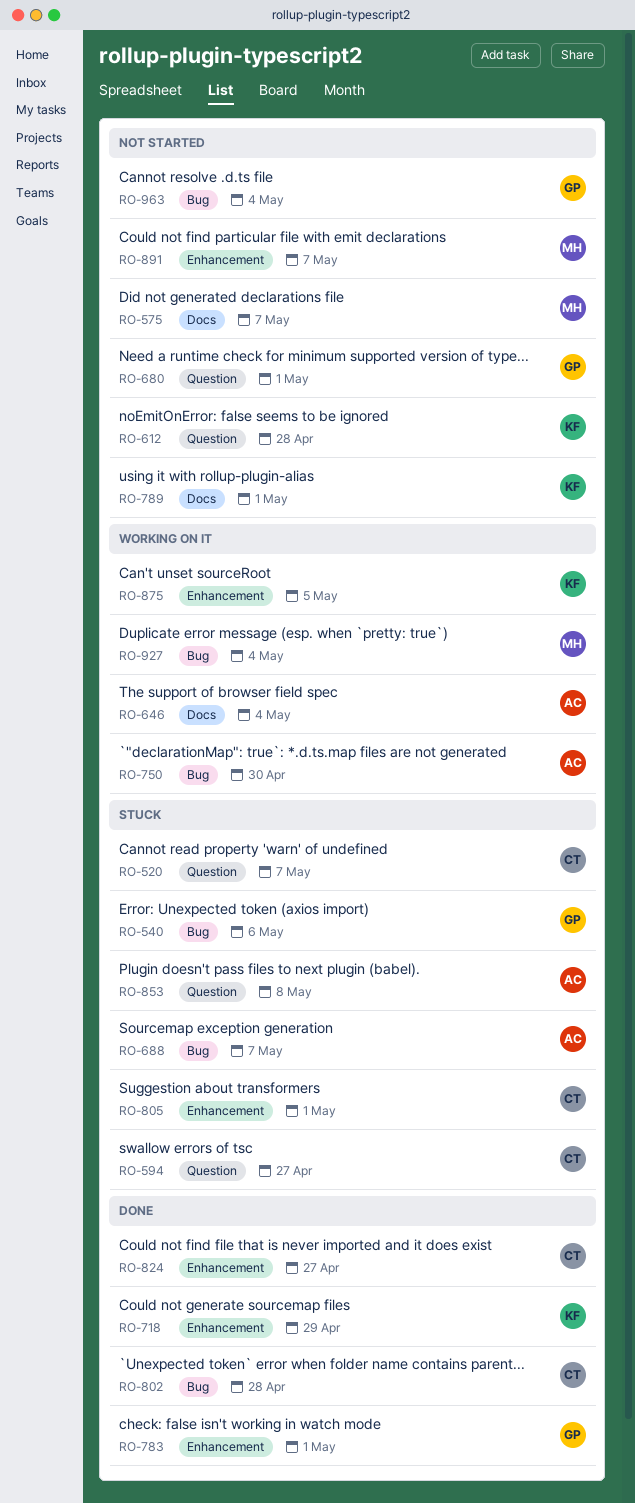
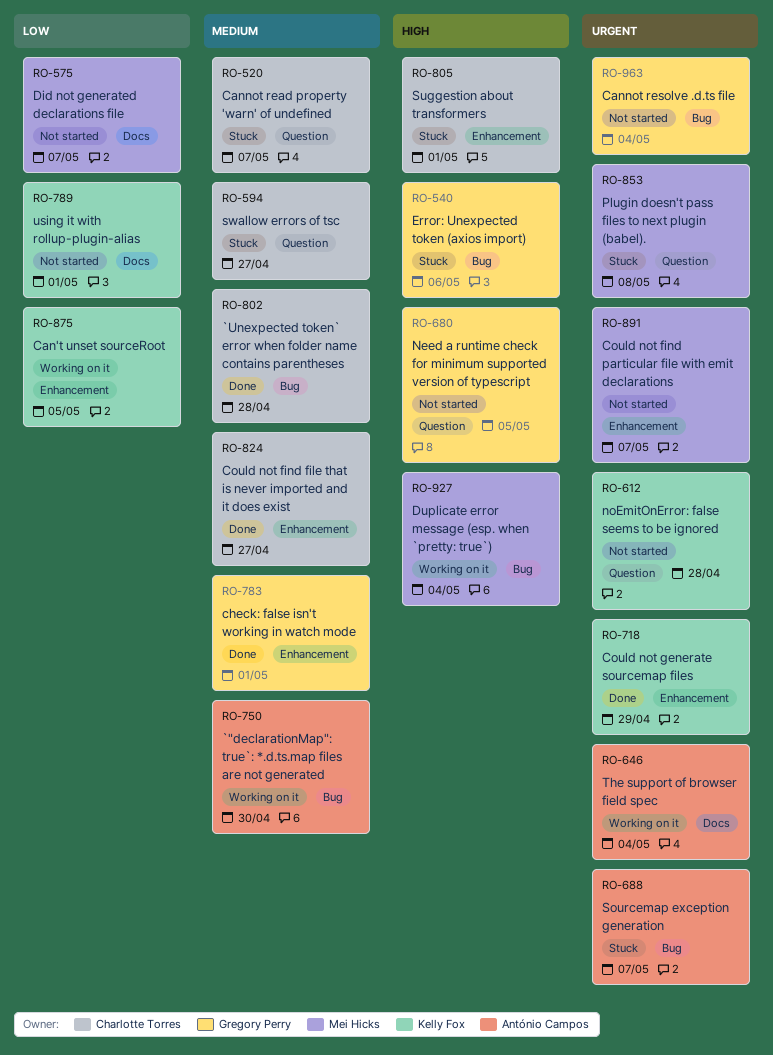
RO-680, due: May 1 -> May 5
RO-853, owner: António Campos -> Mei Hicks

